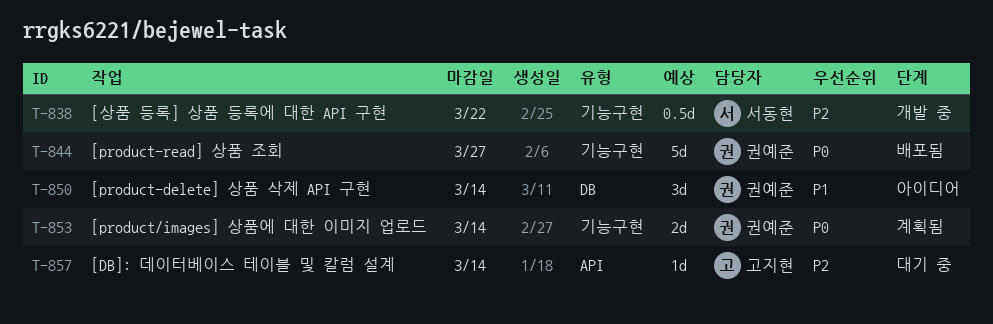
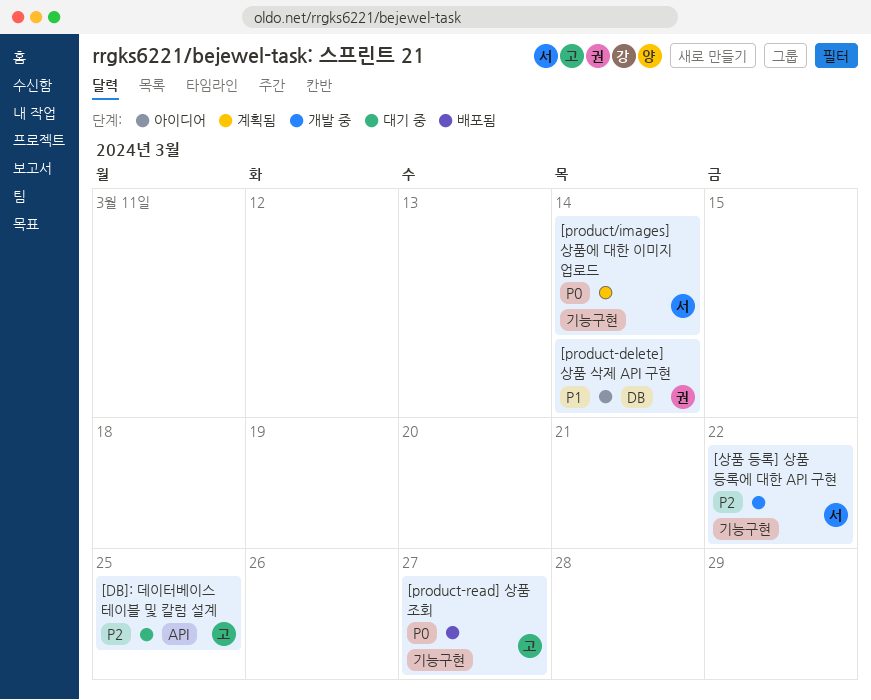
[DB]: 데이터베이스 테이블 및 칼럼 설계, due: Mar 14 -> Mar 25
[product-read] 상품 조회, owner: 권예준 -> 고지현
[product/images] 상품에 대한 이미지 업로드, owner: 권예준 -> 서동현

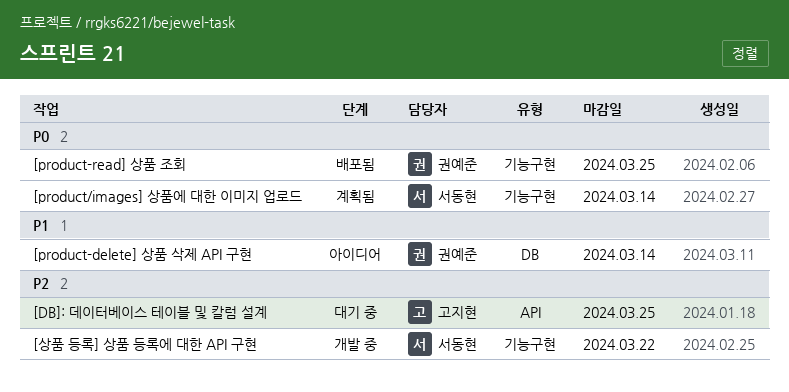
[product-read] 상품 조회, owner: 고지현 -> 권예준
[product-read] 상품 조회, due: Mar 27 -> Mar 25

